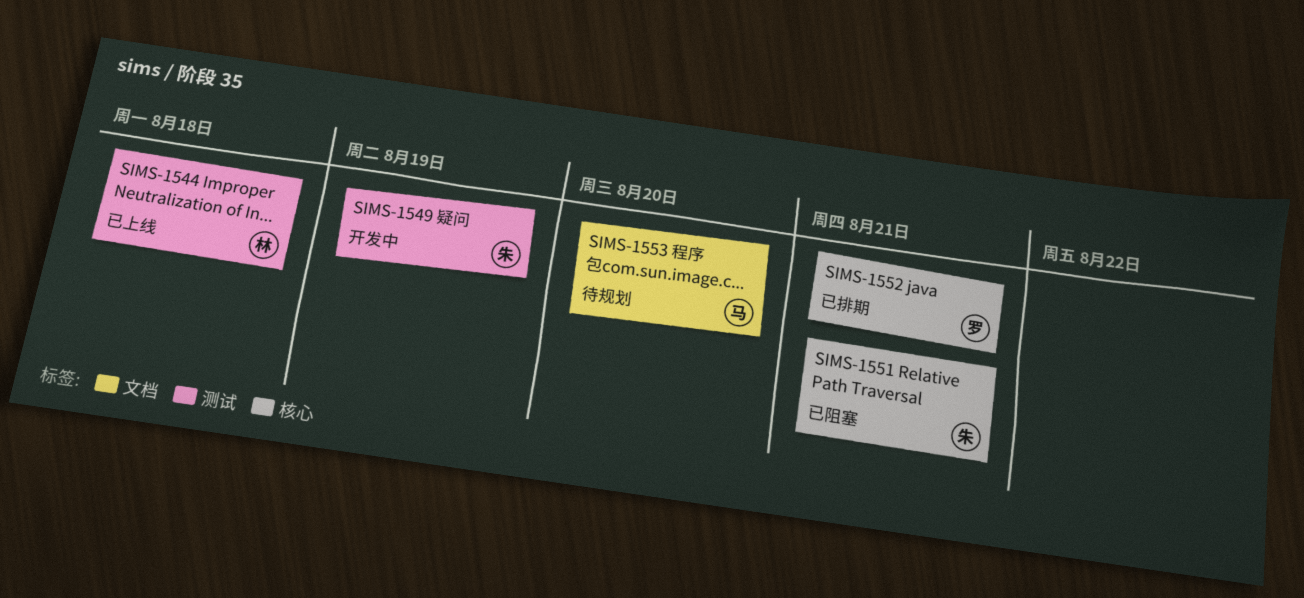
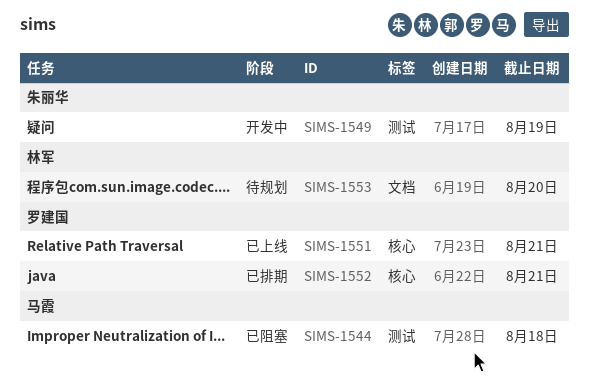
SIMS-1544, status: 已上线 -> 已阻塞
SIMS-1544, owner: 林军 -> 马霞
SIMS-1551, status: 已阻塞 -> 已上线
SIMS-1551, owner: 朱丽华 -> 罗建国
SIMS-1553, owner: 马霞 -> 林军

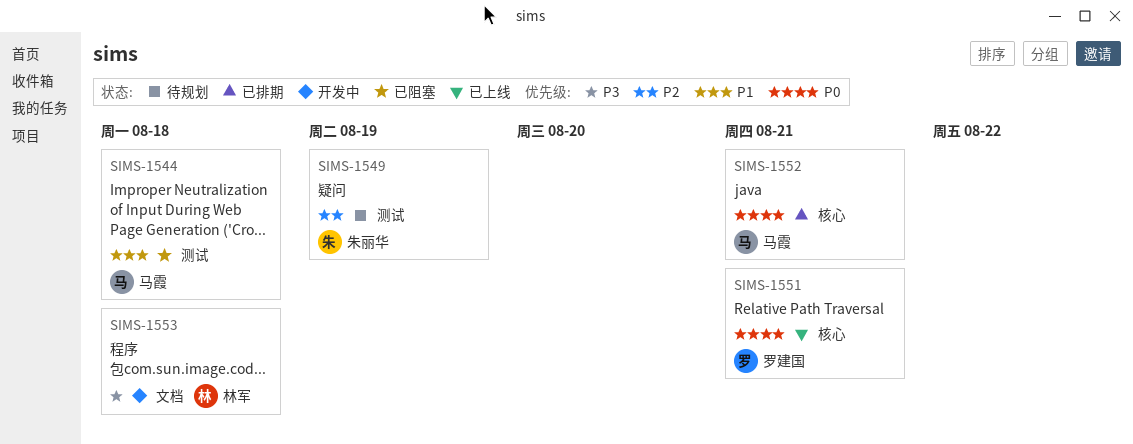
SIMS-1549, status: 开发中 -> 待规划
SIMS-1552, owner: 罗建国 -> 马霞
SIMS-1553, status: 待规划 -> 开发中
SIMS-1553, due: Aug 20 -> Aug 18

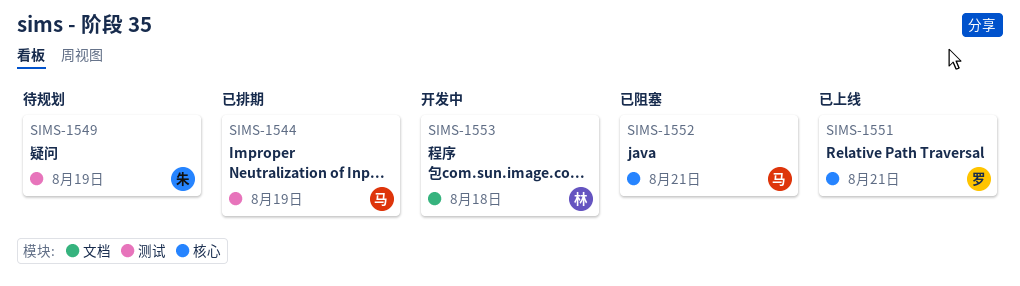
SIMS-1544, status: 已阻塞 -> 已排期
SIMS-1544, due: Aug 18 -> Aug 19
SIMS-1552, status: 已排期 -> 已阻塞

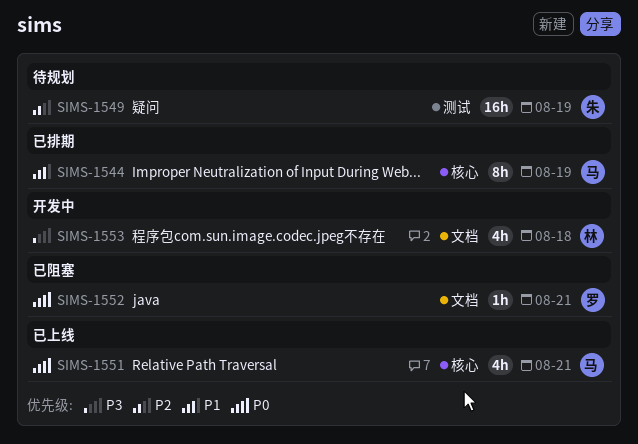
SIMS-1544, label: 测试 -> 核心
SIMS-1551, owner: 罗 -> 马
SIMS-1552, owner: 马 -> 罗
SIMS-1552, label: 核心 -> 文档

